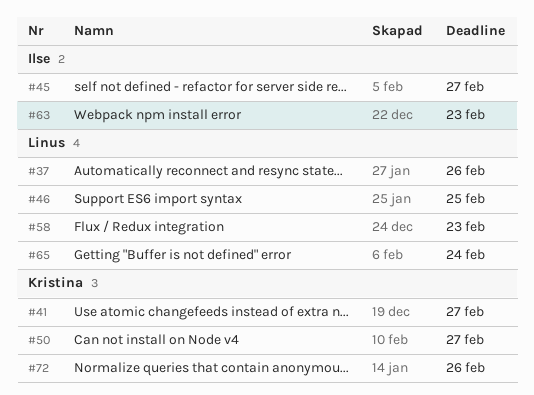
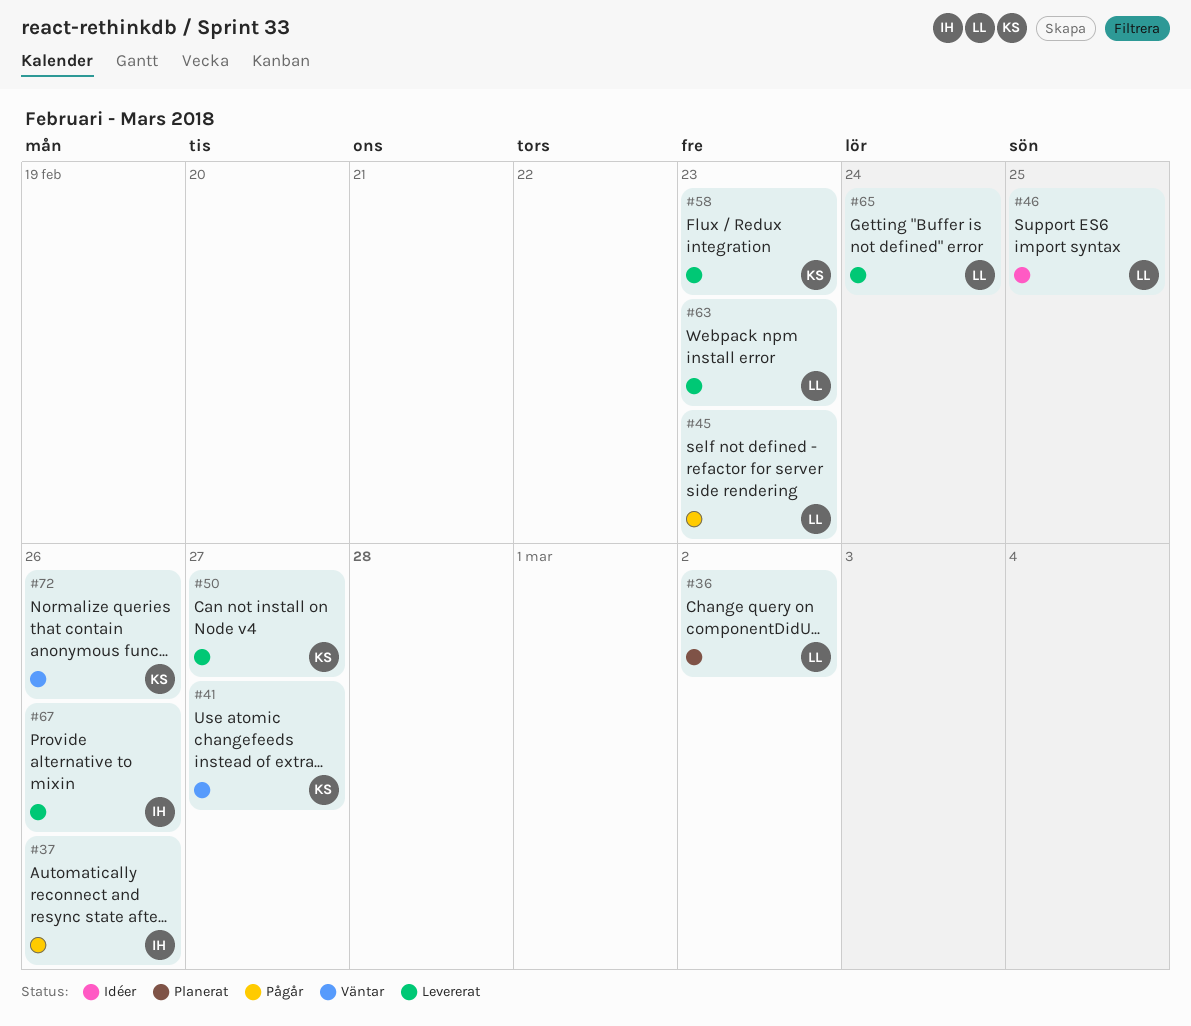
#36: none -> present
#37, owner: Linus -> Ilse
#45, owner: Ilse -> Linus
#45, due: Feb 27 -> Feb 23
#58, owner: Linus -> Kristina
#63, owner: Ilse -> Linus
#67: none -> present

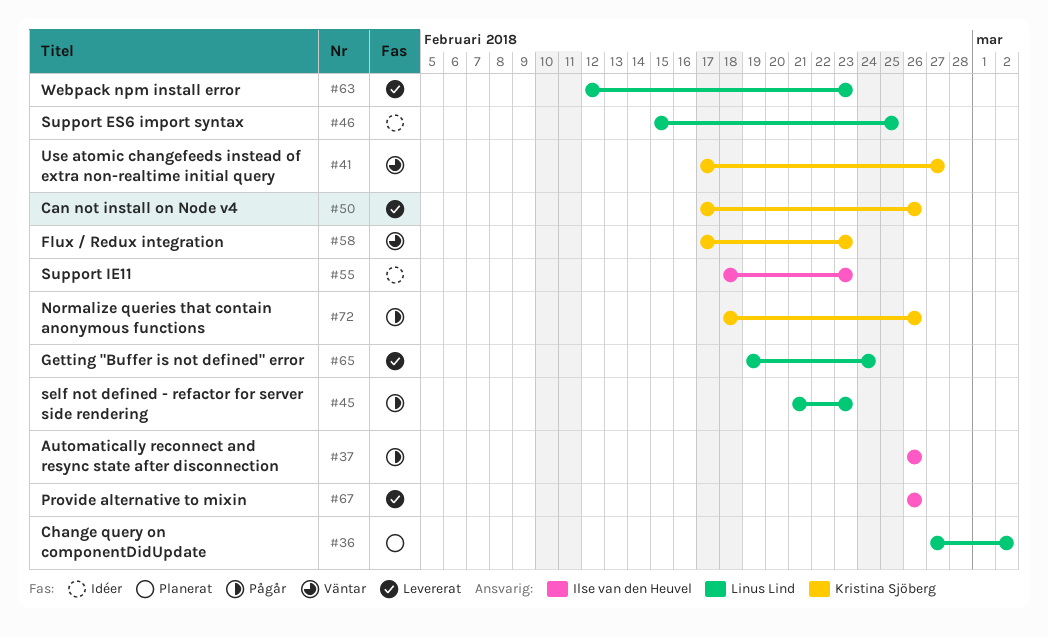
#50, due: Feb 27 -> Feb 26
#55: none -> present
#58, status: Levererat -> Väntar
#72, status: Väntar -> Pågår

